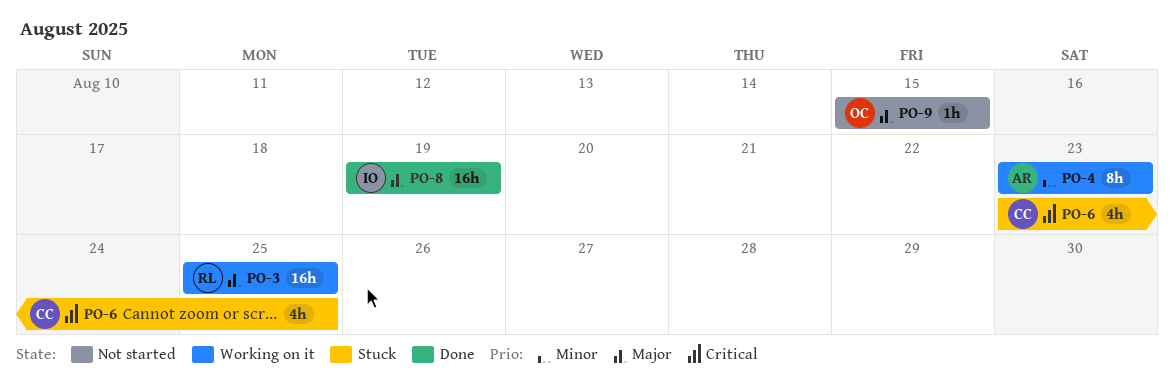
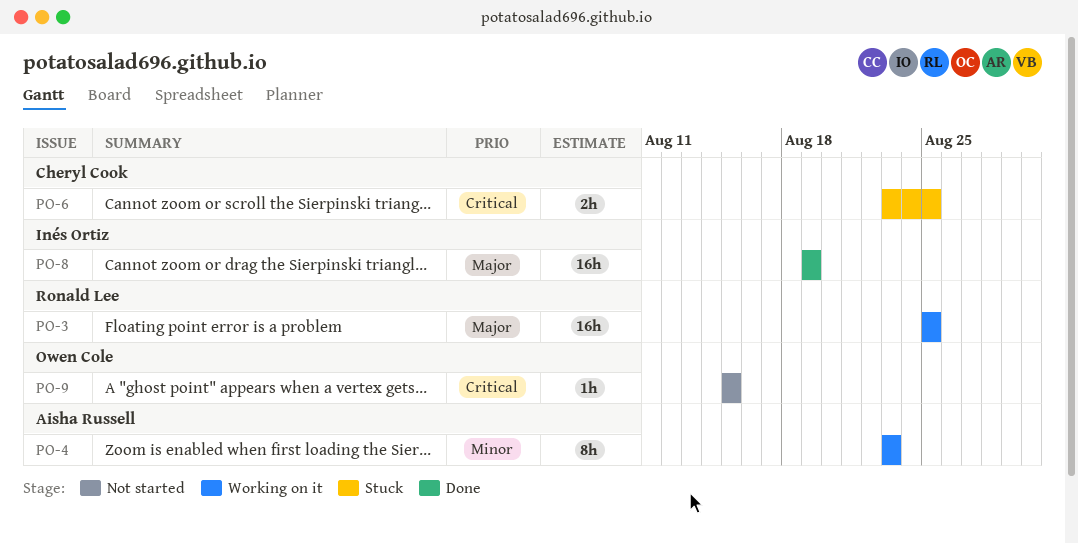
PO-6, estimate: 4h -> 2h
PO-9, priority: Major -> Critical

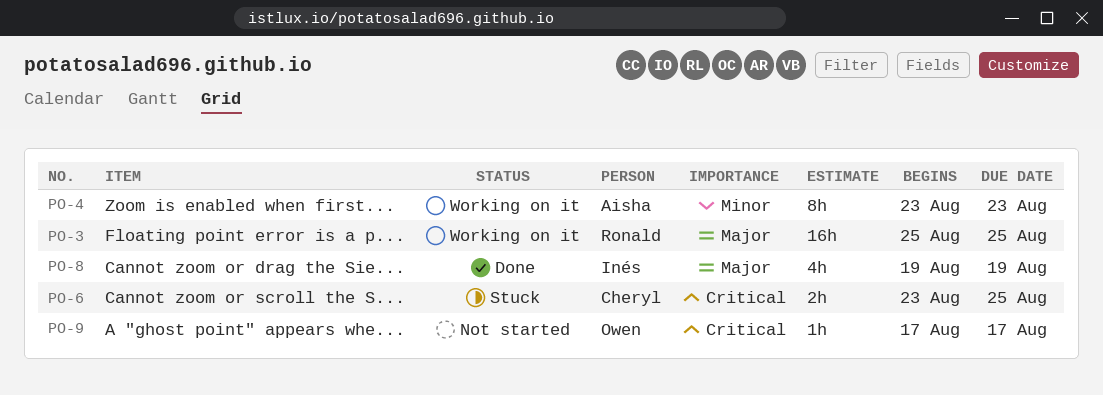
PO-8, estimate: 16h -> 4h
PO-9, start: Aug 15 -> Aug 17
PO-9, due: Aug 15 -> Aug 17

